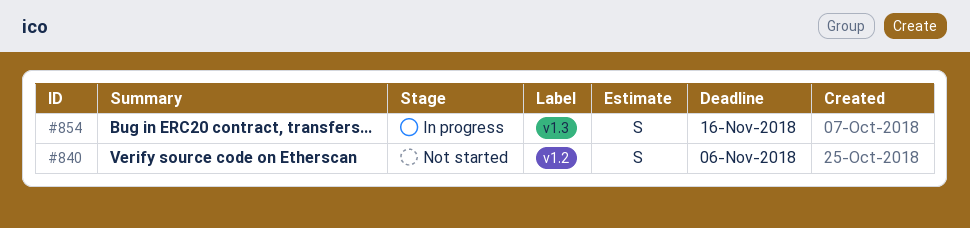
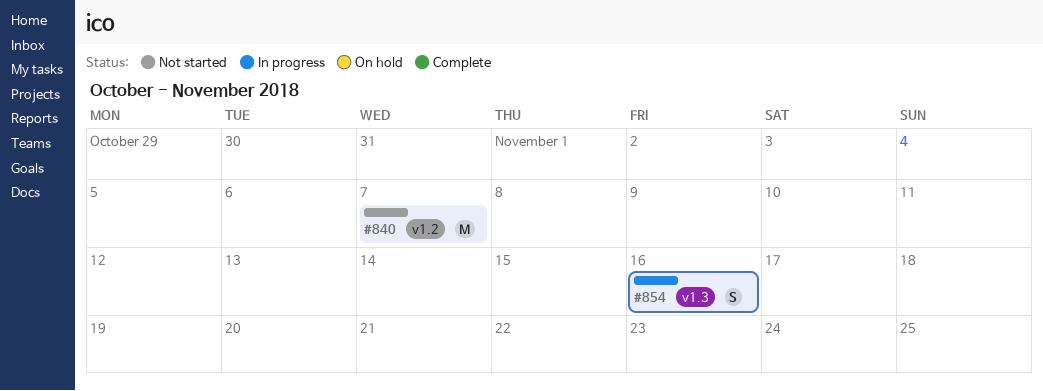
#840, estimate: S -> M
#840, due: Nov 6 -> Nov 7

